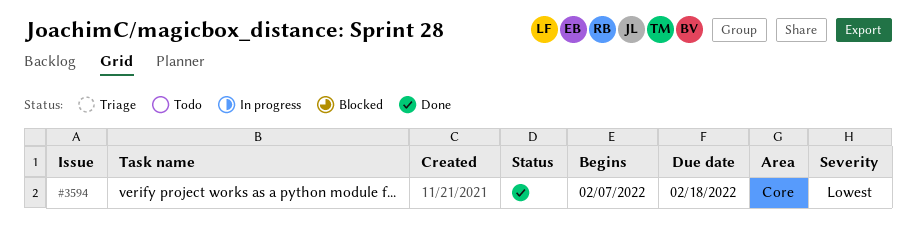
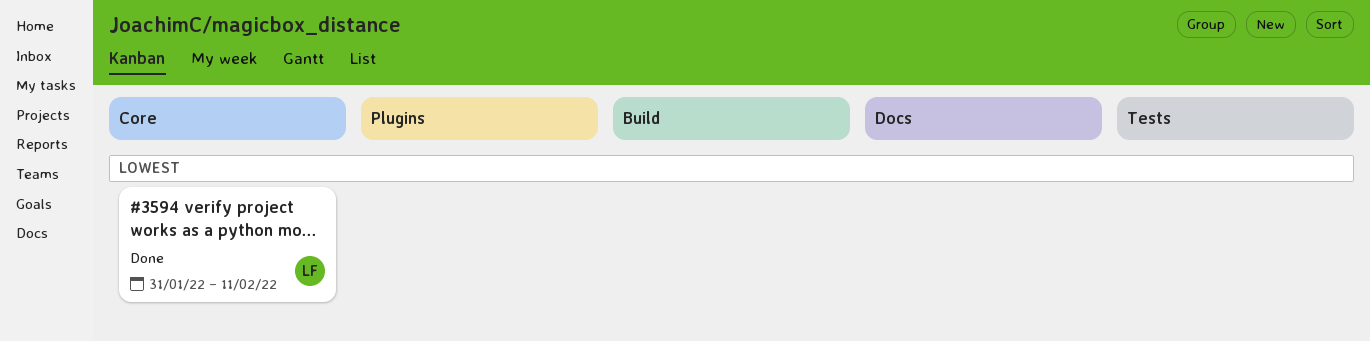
#3594, start: Feb 7 -> Jan 31
#3594, due: Feb 18 -> Feb 11

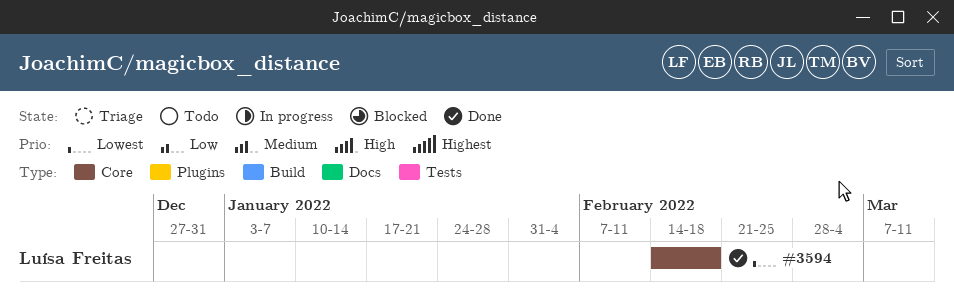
#3594, start: Jan 31 -> Feb 14
#3594, due: Feb 11 -> Feb 18

